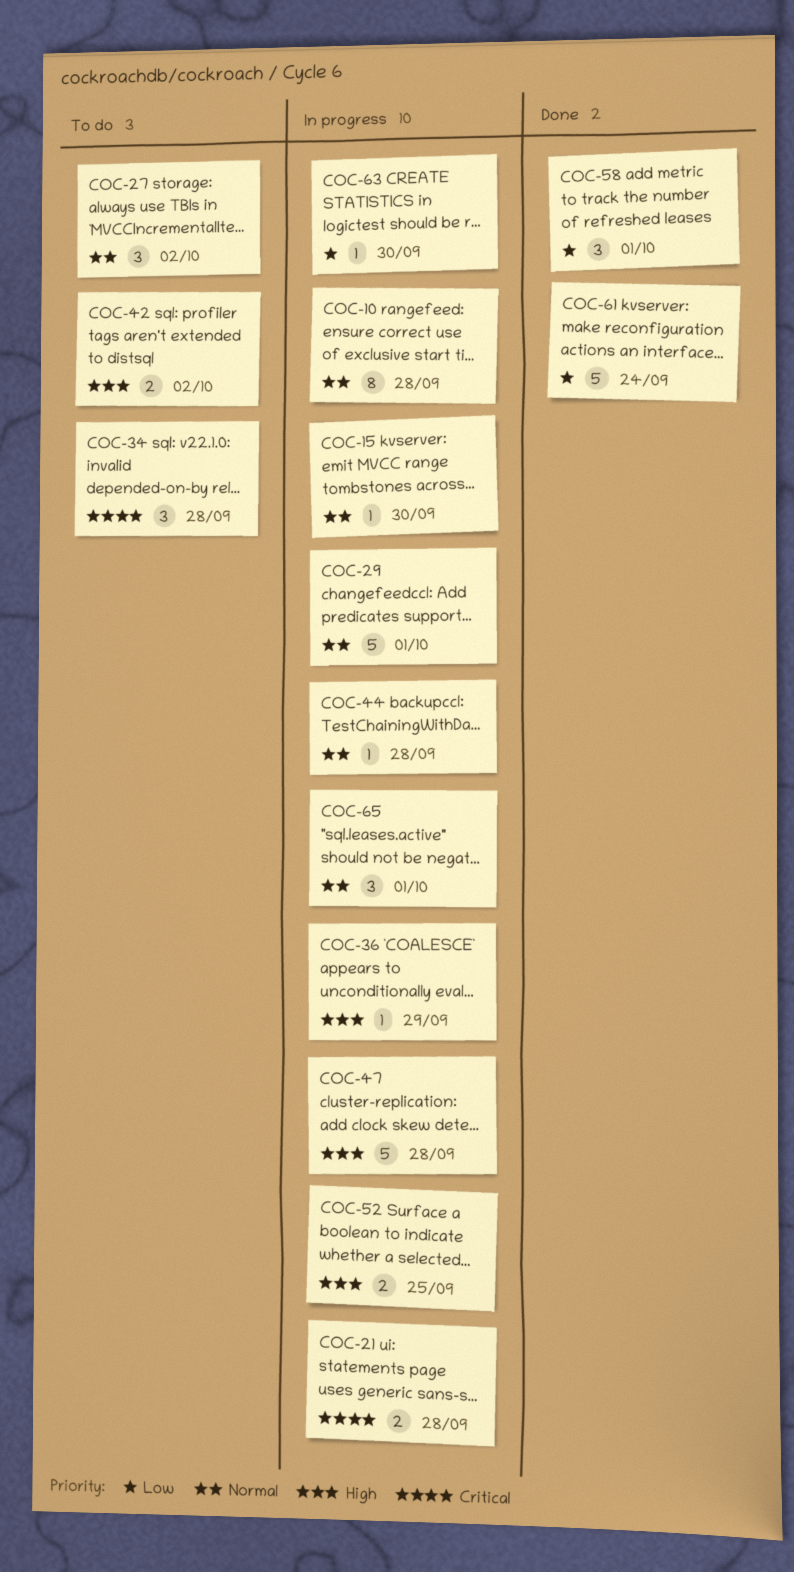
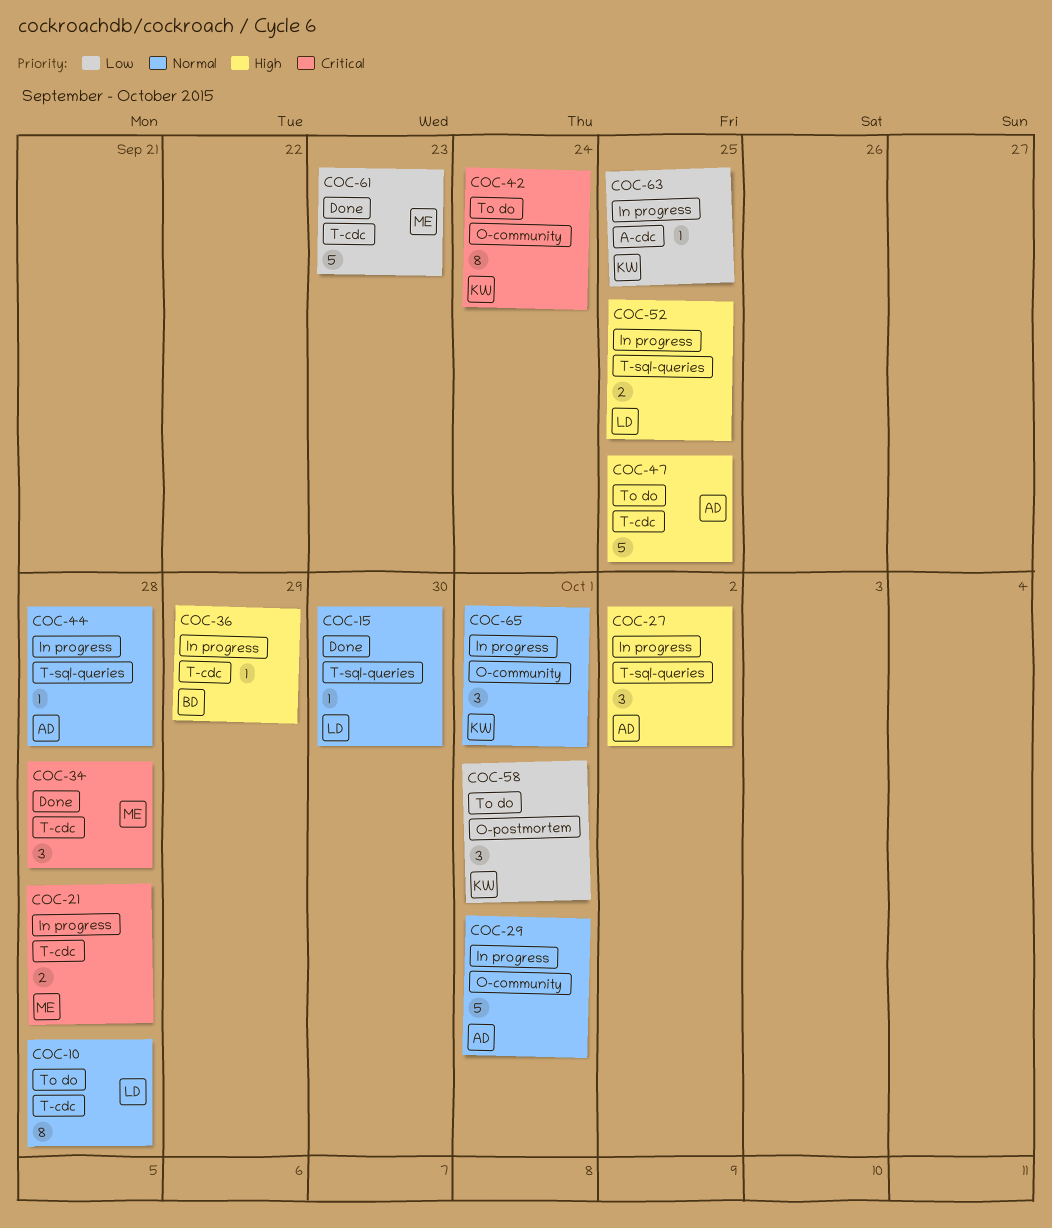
COC-10, status: In progress -> To do
COC-15, status: In progress -> Done
COC-27, status: To do -> In progress
COC-27, priority: Normal -> High
COC-34, status: To do -> Done
COC-42, priority: High -> Critical
COC-42, estimate: 2 -> 8
COC-42, due: Oct 2 -> Sep 24
COC-47, status: In progress -> To do
COC-47, due: Sep 28 -> Sep 25
COC-58, status: Done -> To do
COC-61, due: Sep 24 -> Sep 23
COC-63, due: Sep 30 -> Sep 25

